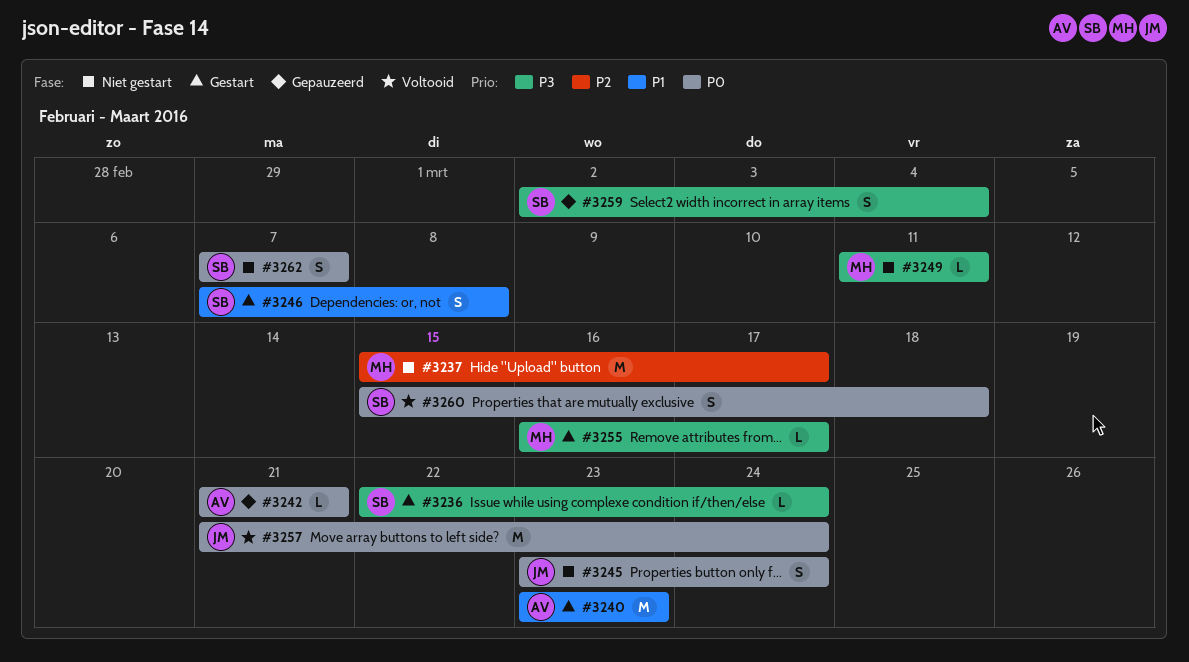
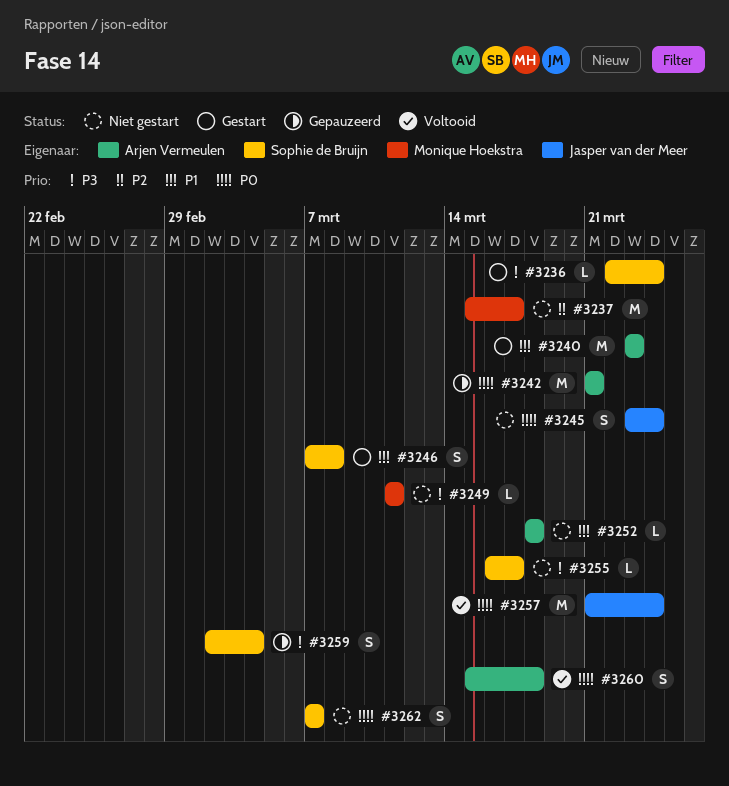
#3242, estimate: L -> M
#3252: none -> present
#3255, status: Gestart -> Niet gestart
#3255, owner: Monique Hoekstra -> Sophie de Bruijn
#3260, owner: Sophie de Bruijn -> Arjen Vermeulen

